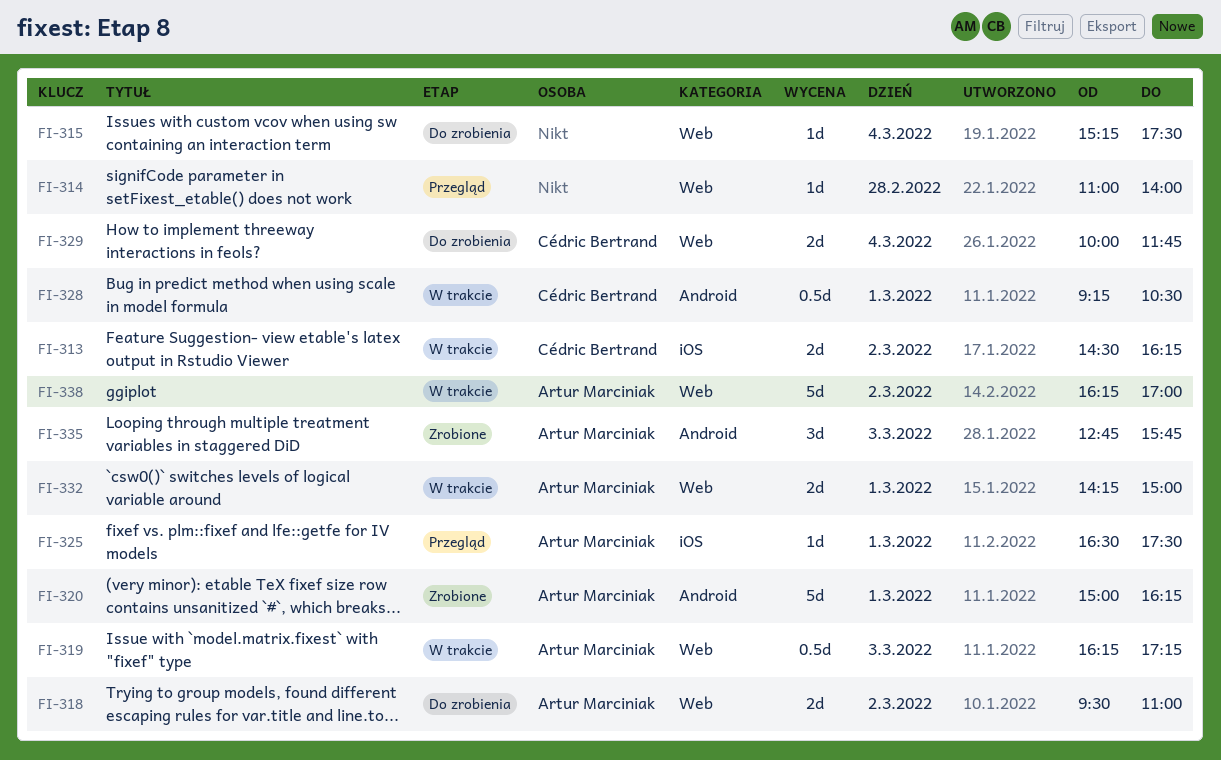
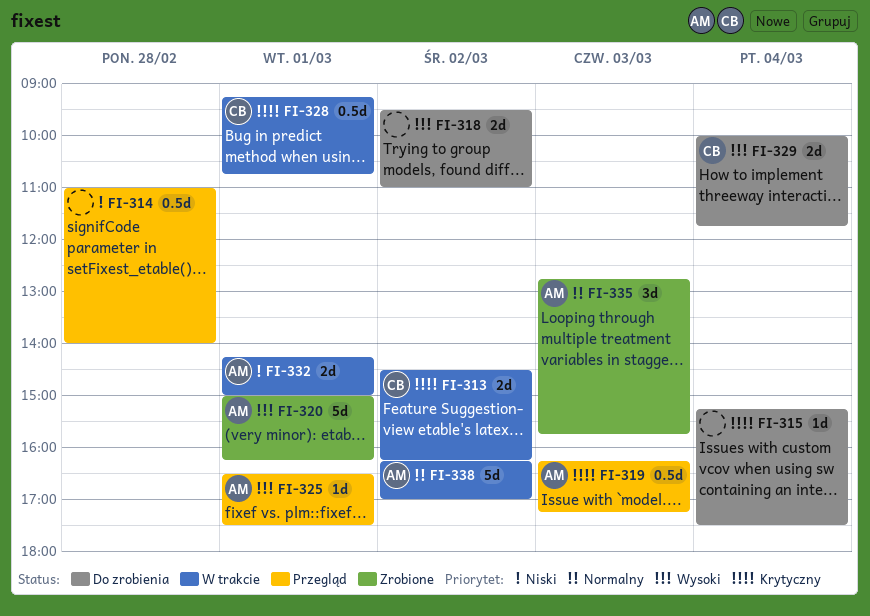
FI-314, estimate: 1d -> 0.5d
FI-318, owner: Artur Marciniak -> none
FI-319, status: W trakcie -> Przegląd
FI-328, ends: 10:30 -> 10:45

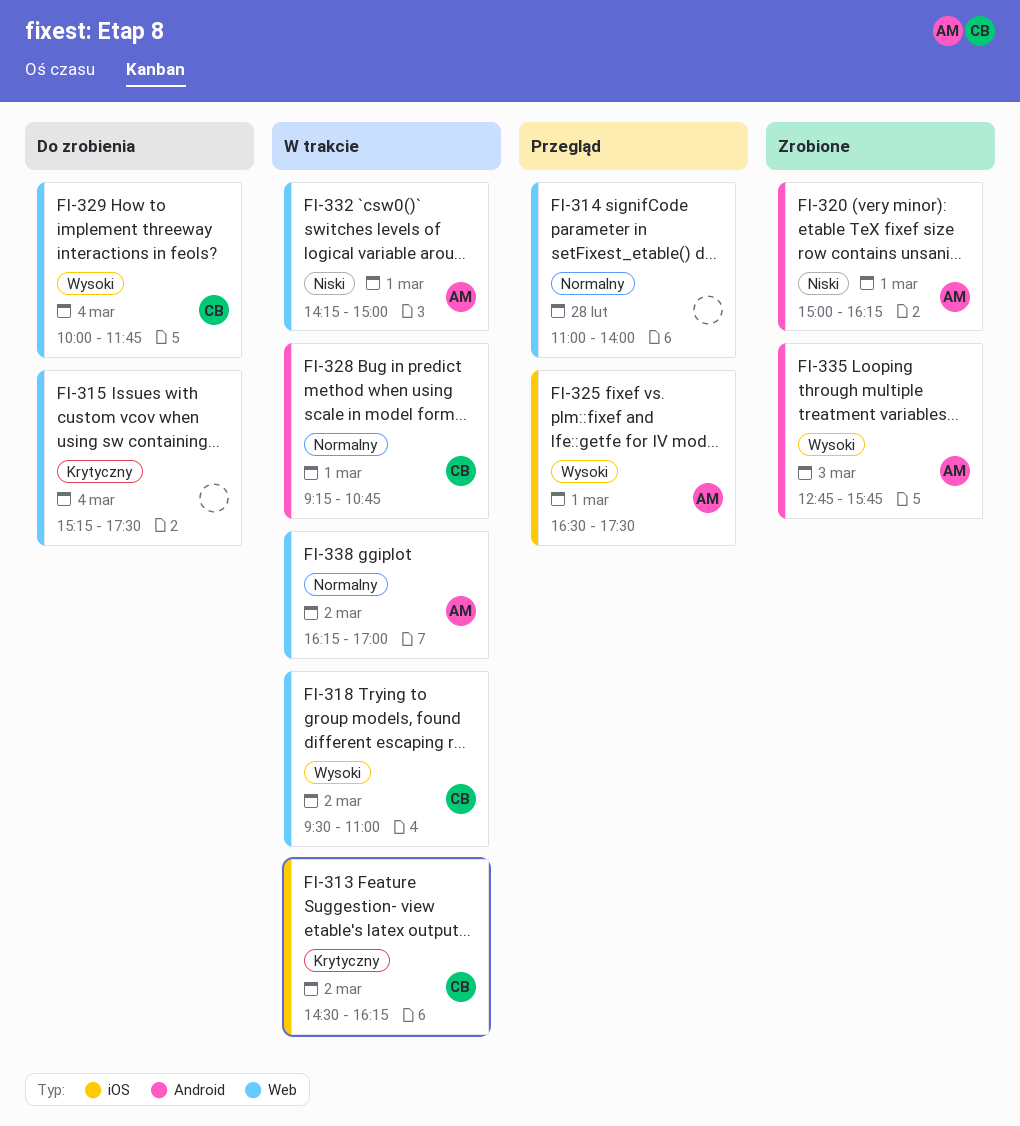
FI-314, priority: Niski -> Normalny
FI-318, status: Do zrobienia -> W trakcie
FI-318, owner: none -> CB
FI-319: present -> none
FI-320, priority: Wysoki -> Niski
FI-328, priority: Krytyczny -> Normalny
FI-335, priority: Normalny -> Wysoki

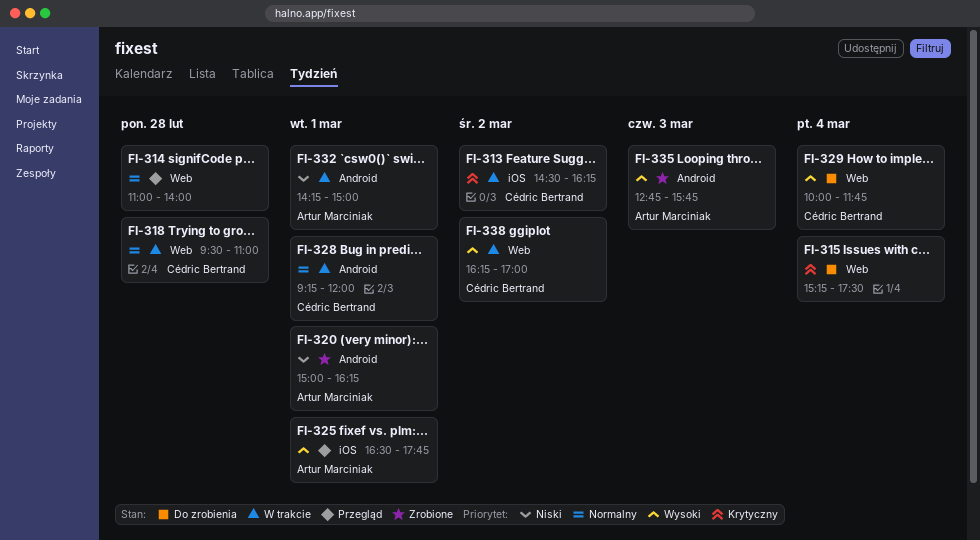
FI-318, priority: Wysoki -> Normalny
FI-318, day: Mar 2 -> Feb 28
FI-325, ends: 17:30 -> 17:45
FI-328, ends: 10:45 -> 12:00
FI-332, label: Web -> Android
FI-338, owner: Artur Marciniak -> Cédric Bertrand
FI-338, priority: Normalny -> Wysoki

